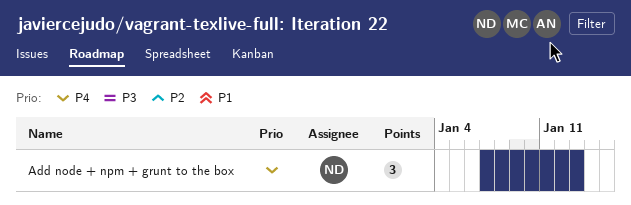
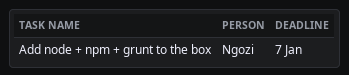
Add node + npm + grunt to the box, due: Jan 13 -> Jan 7

